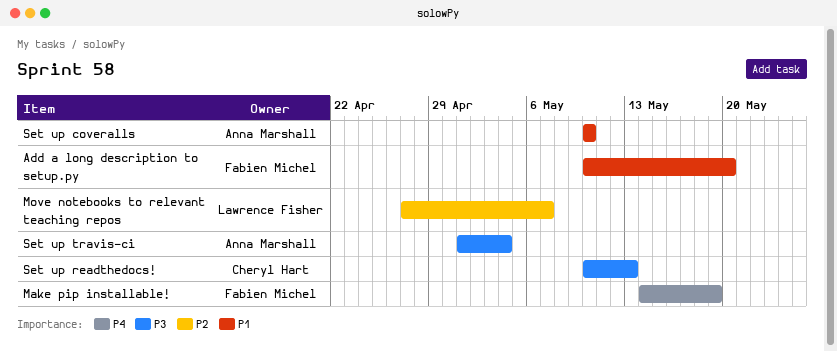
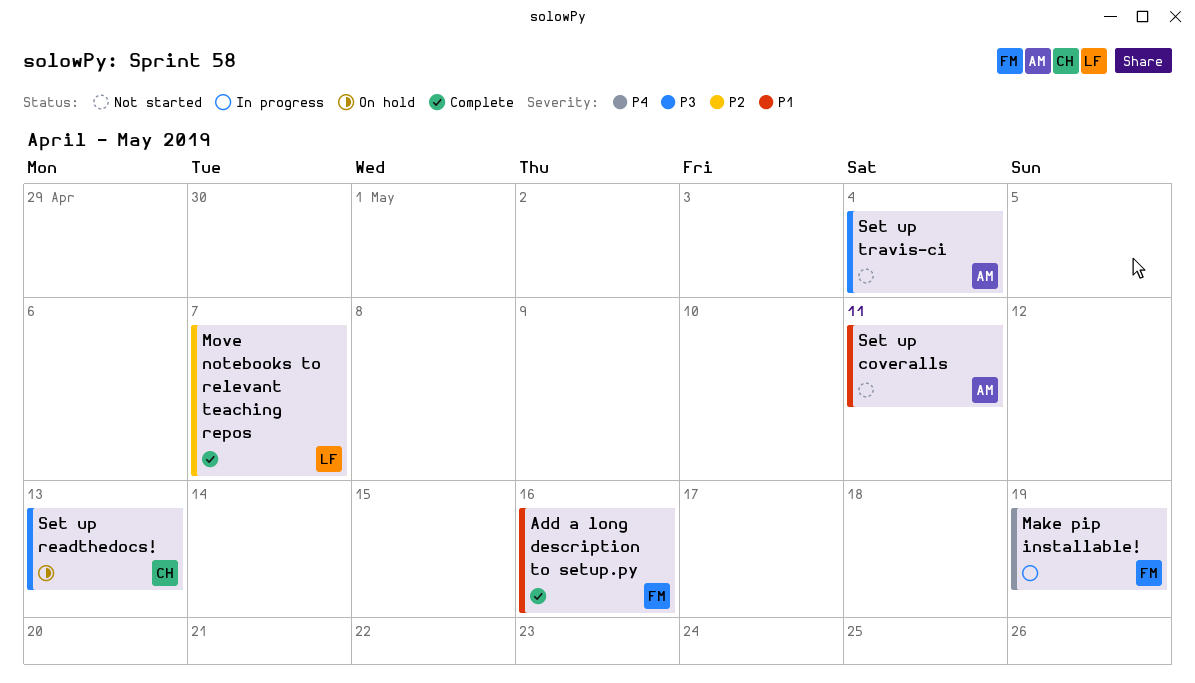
Add a long description to setup.py, due: May 20 -> May 16
Set up coveralls, due: May 10 -> May 11

